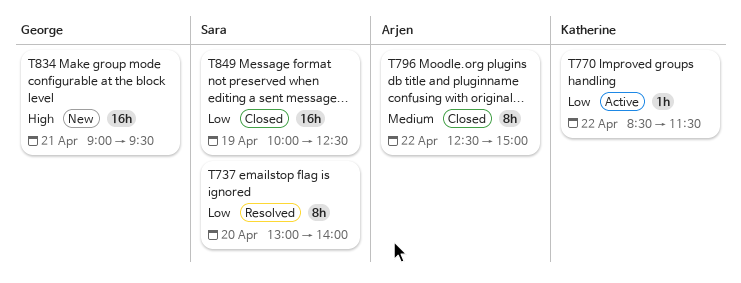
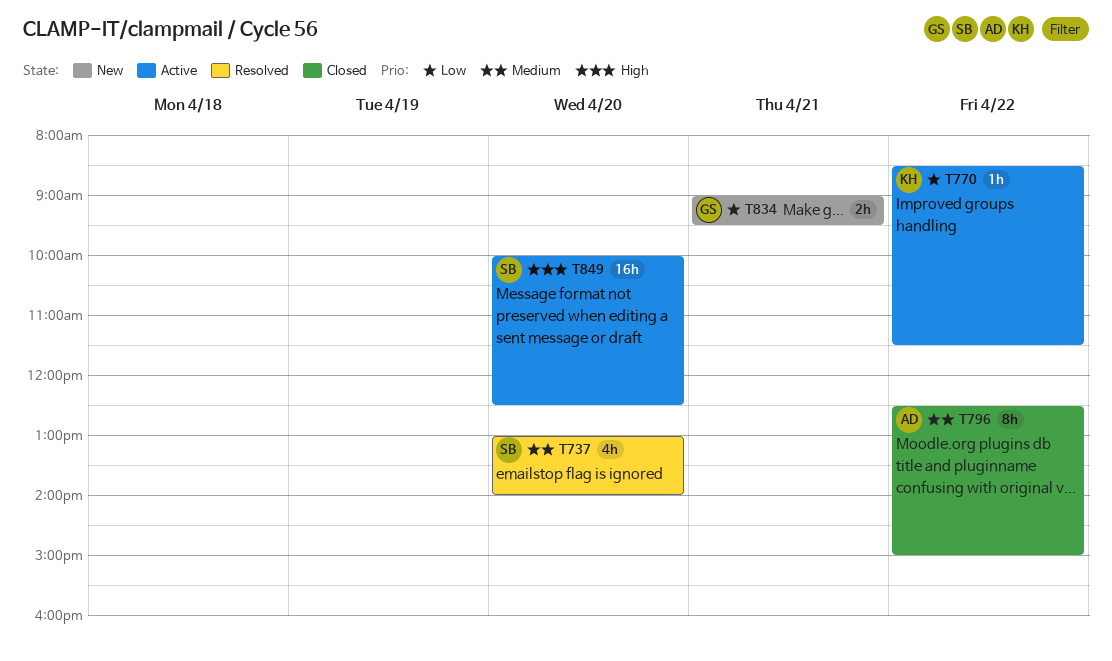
T737, priority: Low -> Medium
T737, estimate: 8h -> 4h
T834, priority: High -> Low
T834, estimate: 16h -> 2h
T849, status: Closed -> Active
T849, priority: Low -> High
T849, day: Apr 19 -> Apr 20

